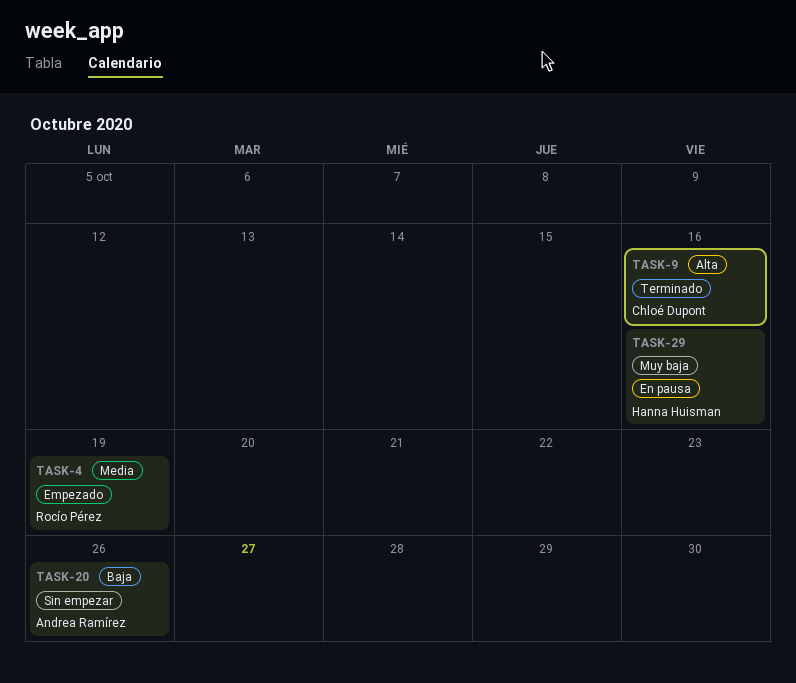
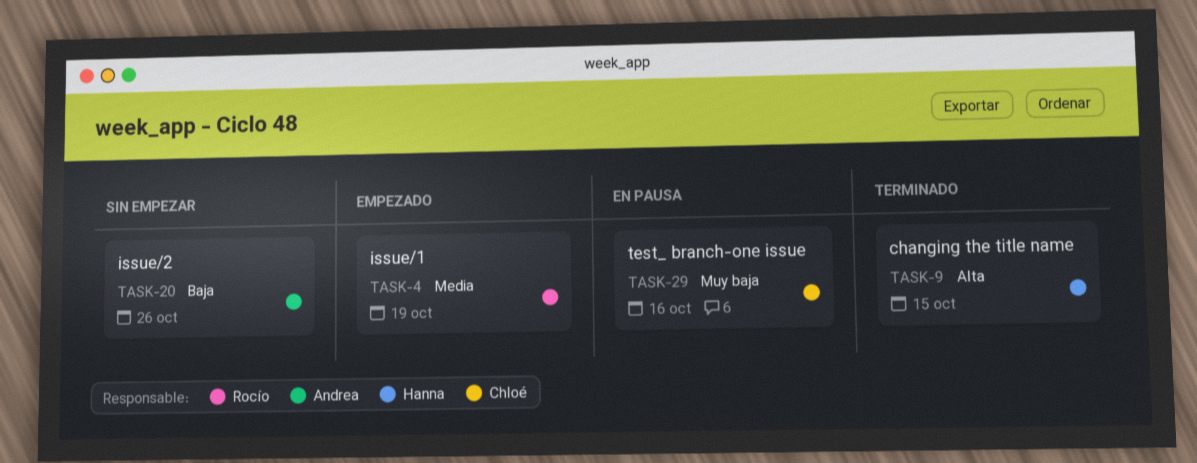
TASK-9, owner: Chloé Dupont -> Hanna Huisman
TASK-9, due: Oct 16 -> Oct 15
TASK-29, owner: Hanna Huisman -> Chloé Dupont

